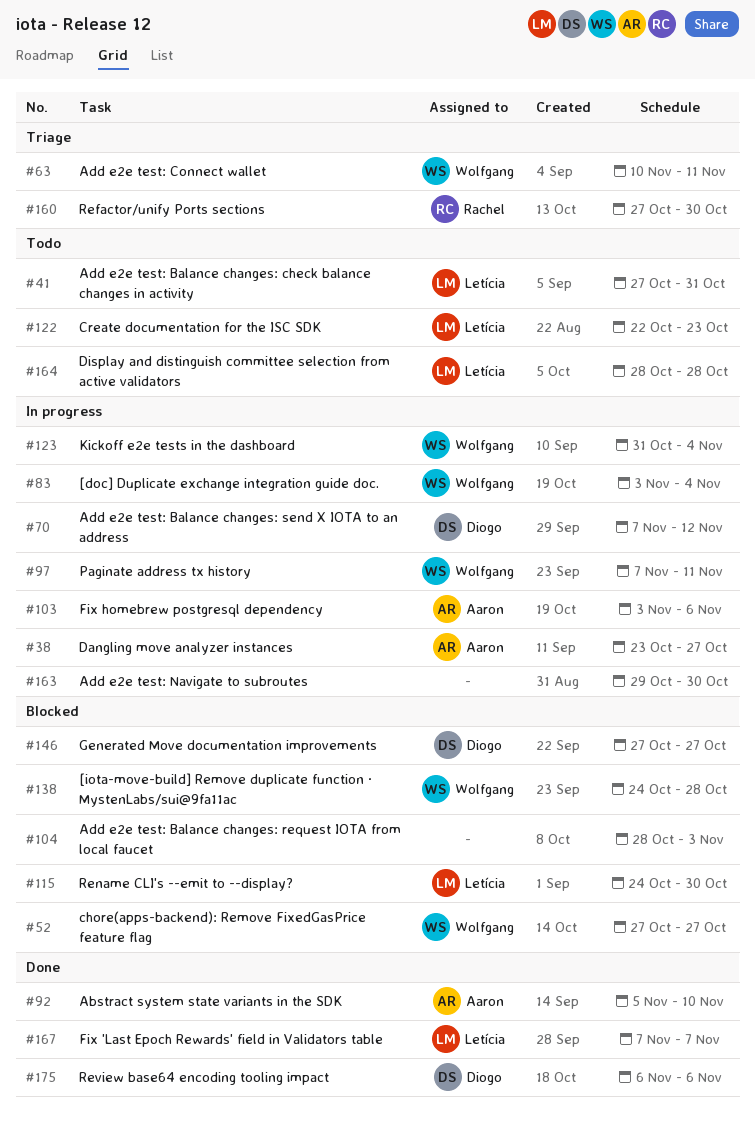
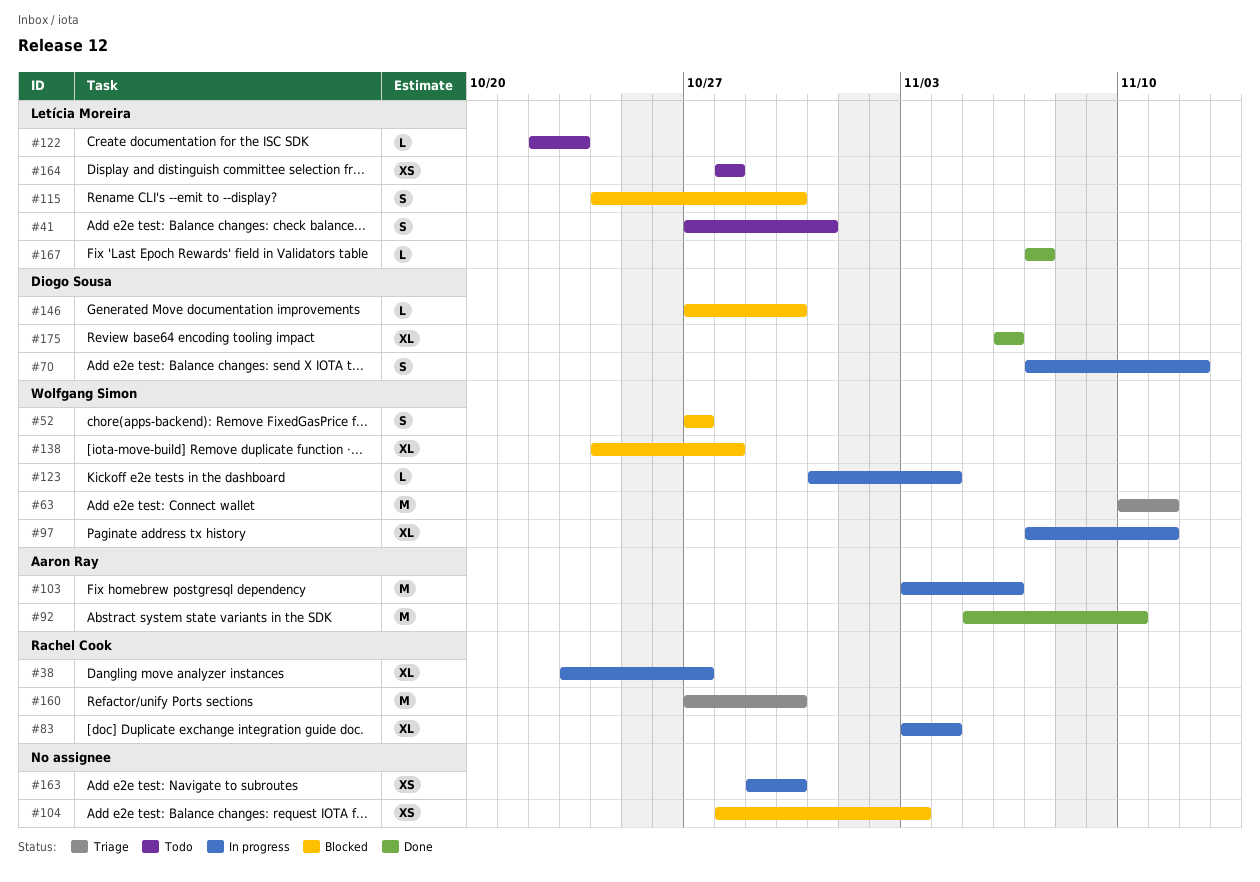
#38, owner: Aaron Ray -> Rachel Cook
#83, owner: Wolfgang Simon -> Rachel Cook
#146, due: Oct 27 -> Oct 30

